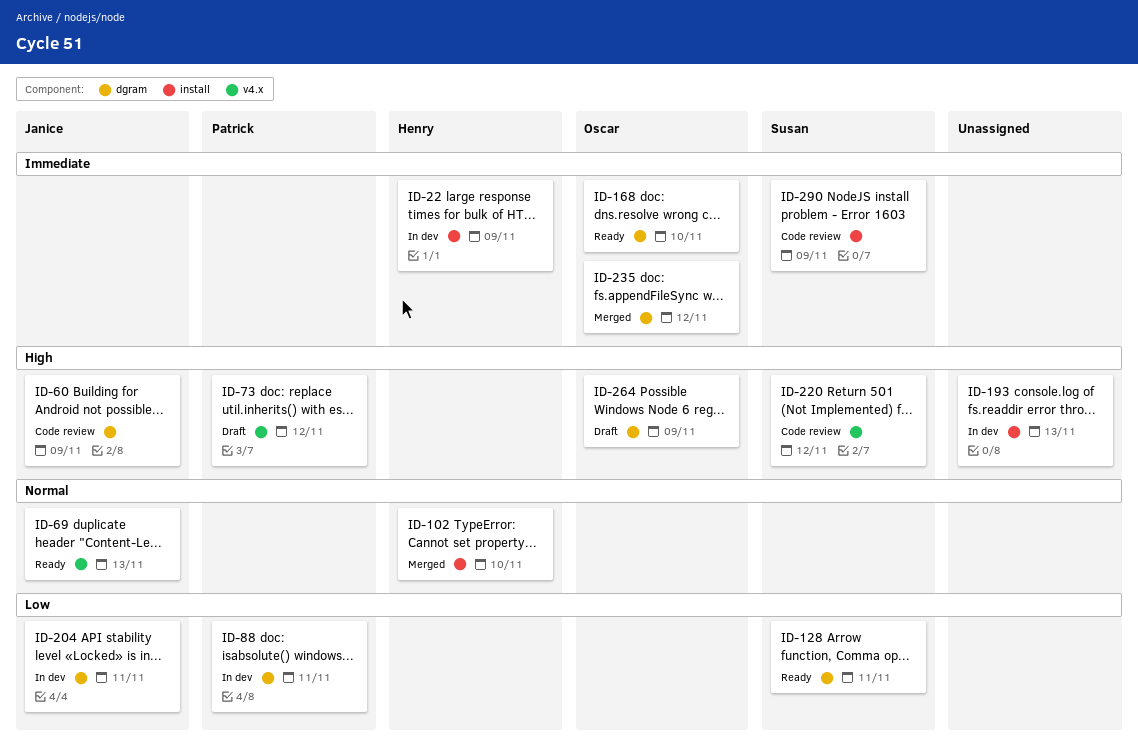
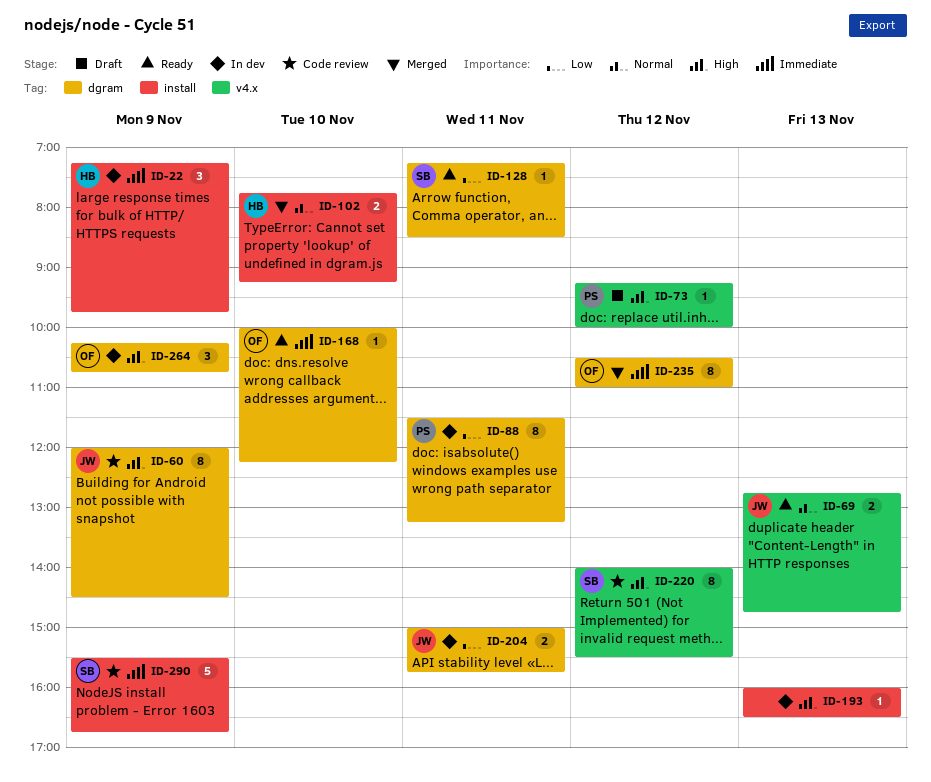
ID-264, status: Draft -> In dev

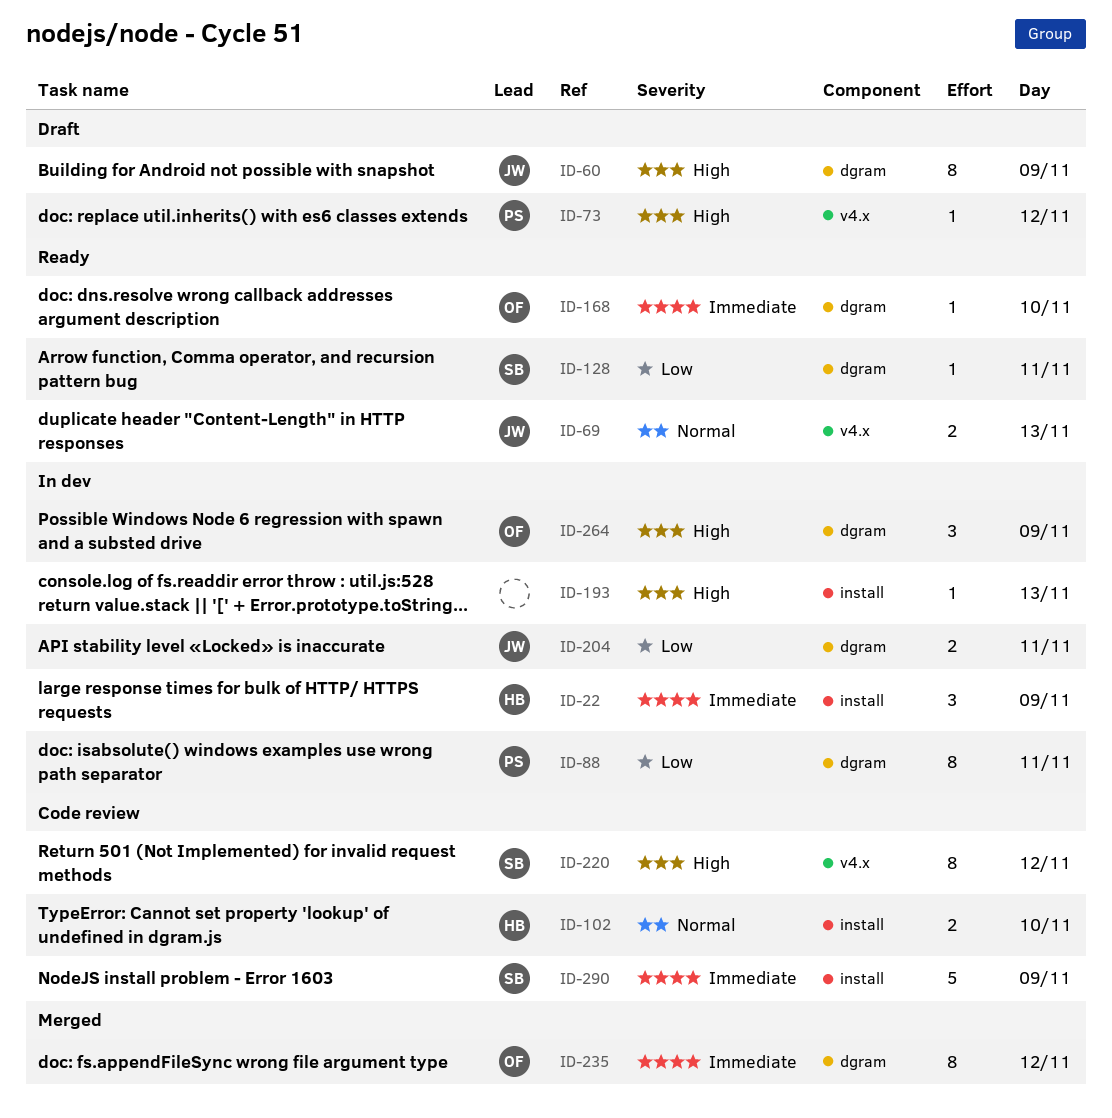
ID-60, status: Code review -> Draft
ID-102, status: Merged -> Code review

